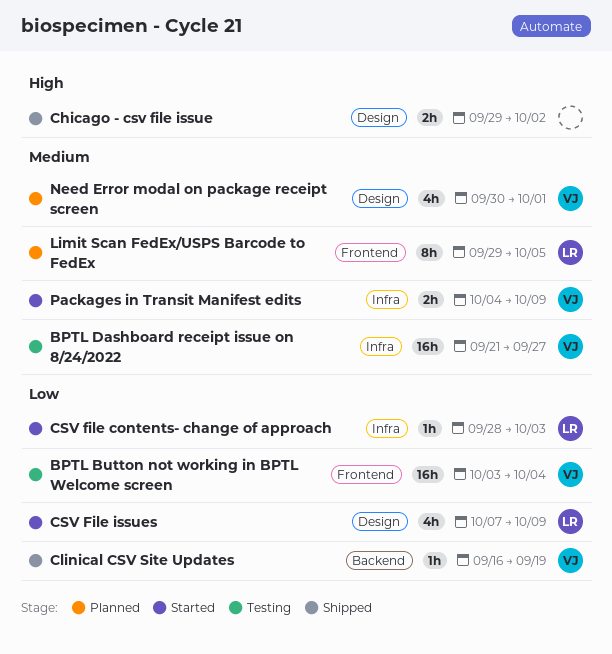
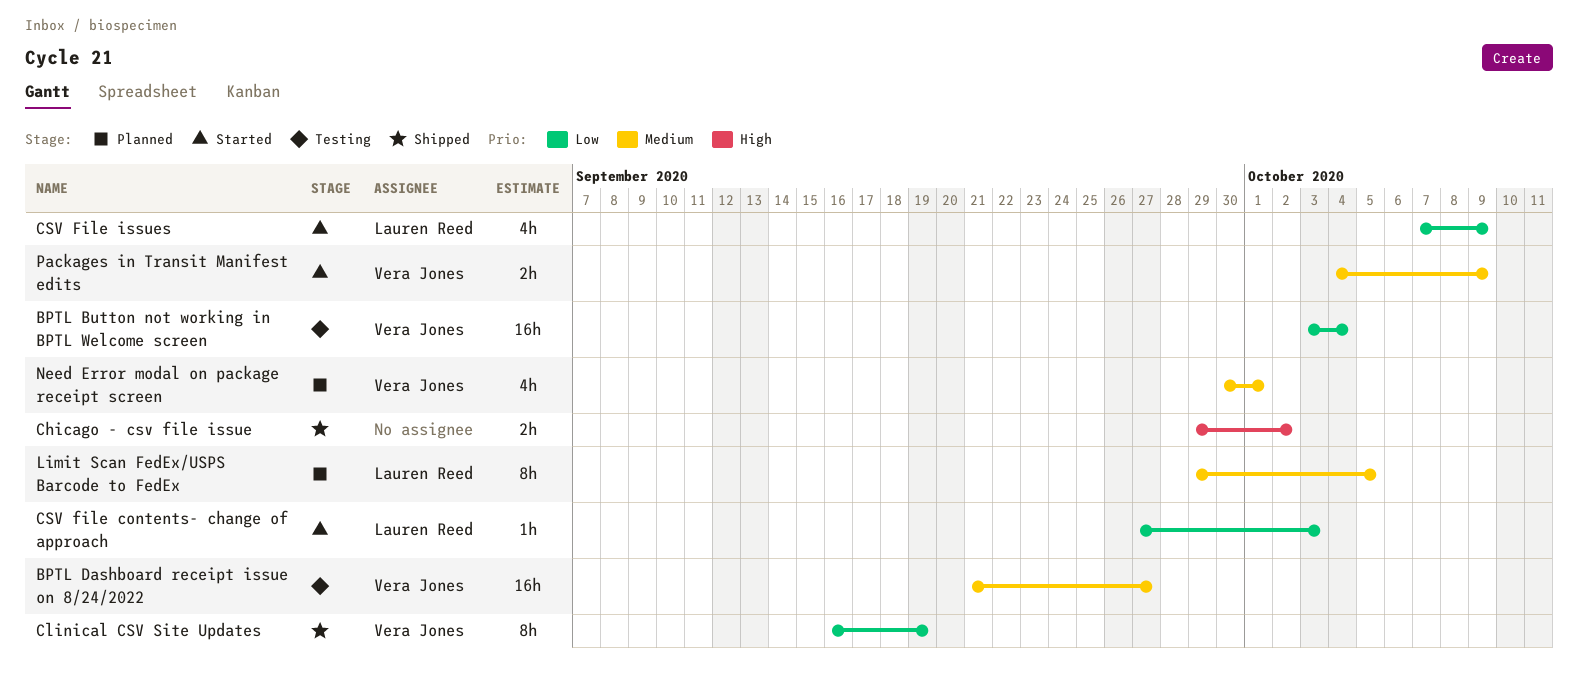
Clinical CSV Site Updates, estimate: 1h -> 8h
CSV file contents- change of approach, start: Sep 28 -> Sep 27

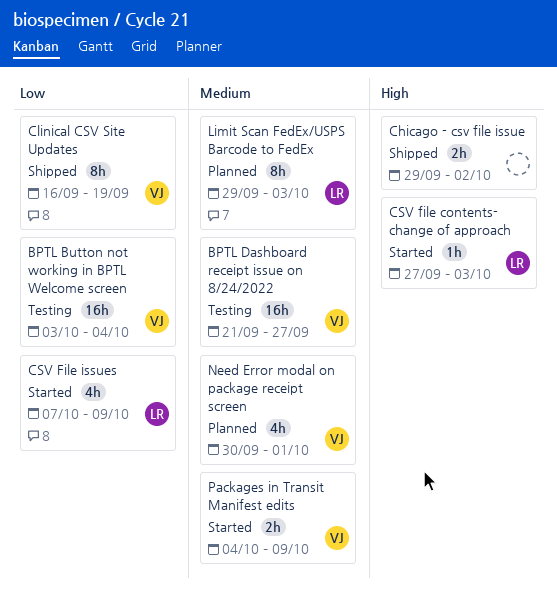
CSV file contents- change of approach, priority: Low -> High
Limit Scan FedEx/USPS Barcode to FedEx, due: Oct 5 -> Oct 3

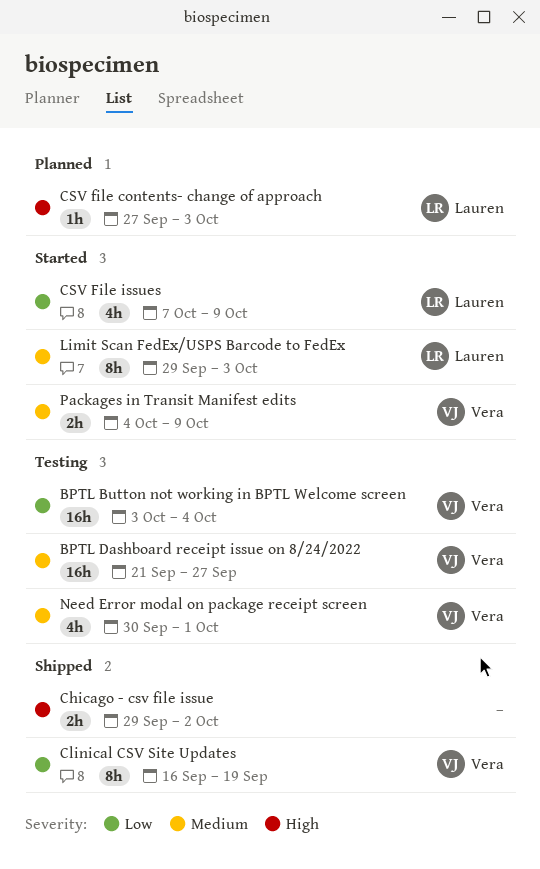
CSV file contents- change of approach, status: Started -> Planned
Limit Scan FedEx/USPS Barcode to FedEx, status: Planned -> Started
Need Error modal on package receipt screen, status: Planned -> Testing

